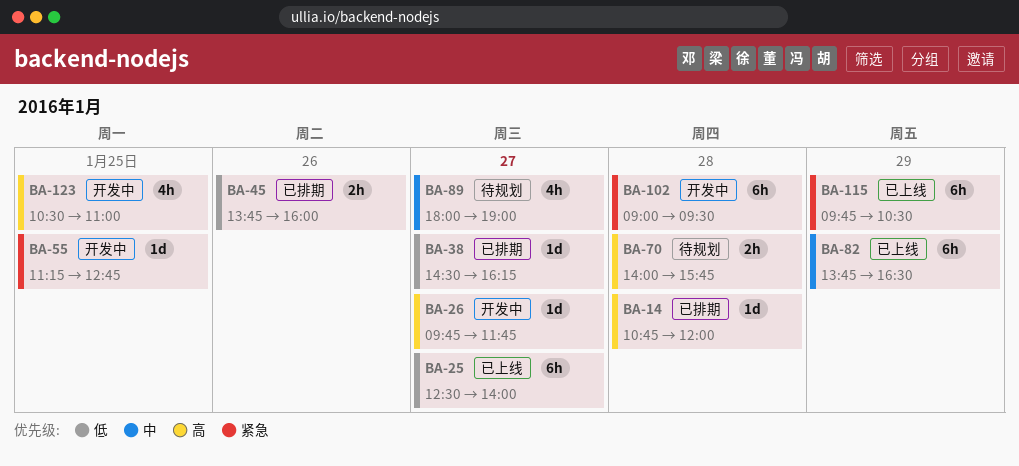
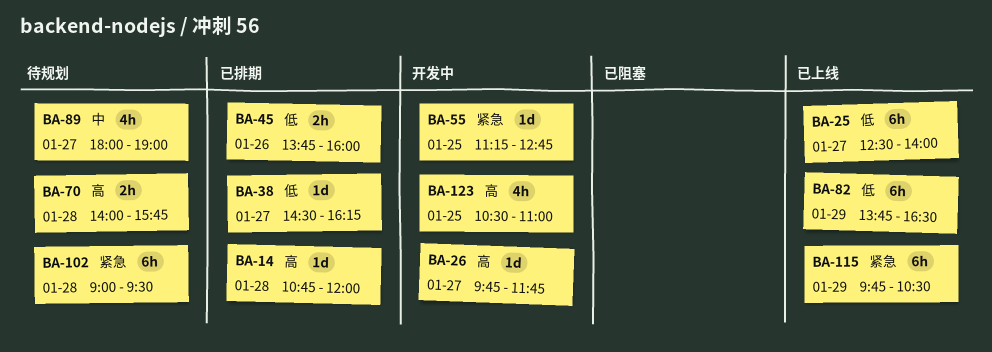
BA-82, priority: 中 -> 低
BA-102, status: 开发中 -> 待规划

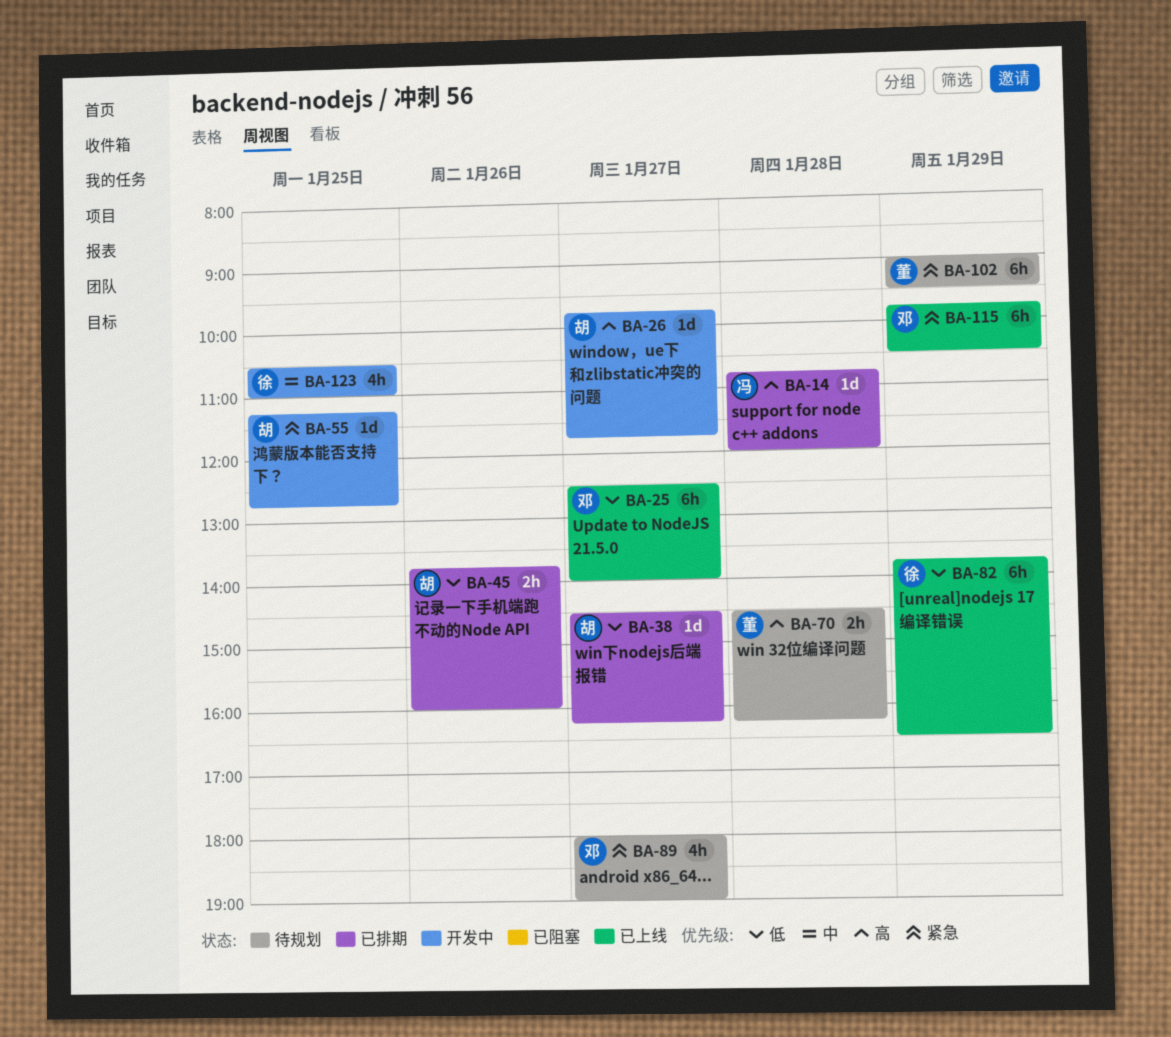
BA-70, begins: 14:00 -> 14:30
BA-70, ends: 15:45 -> 16:15
BA-89, priority: 中 -> 紧急
BA-102, day: Jan 28 -> Jan 29
BA-123, priority: 高 -> 中

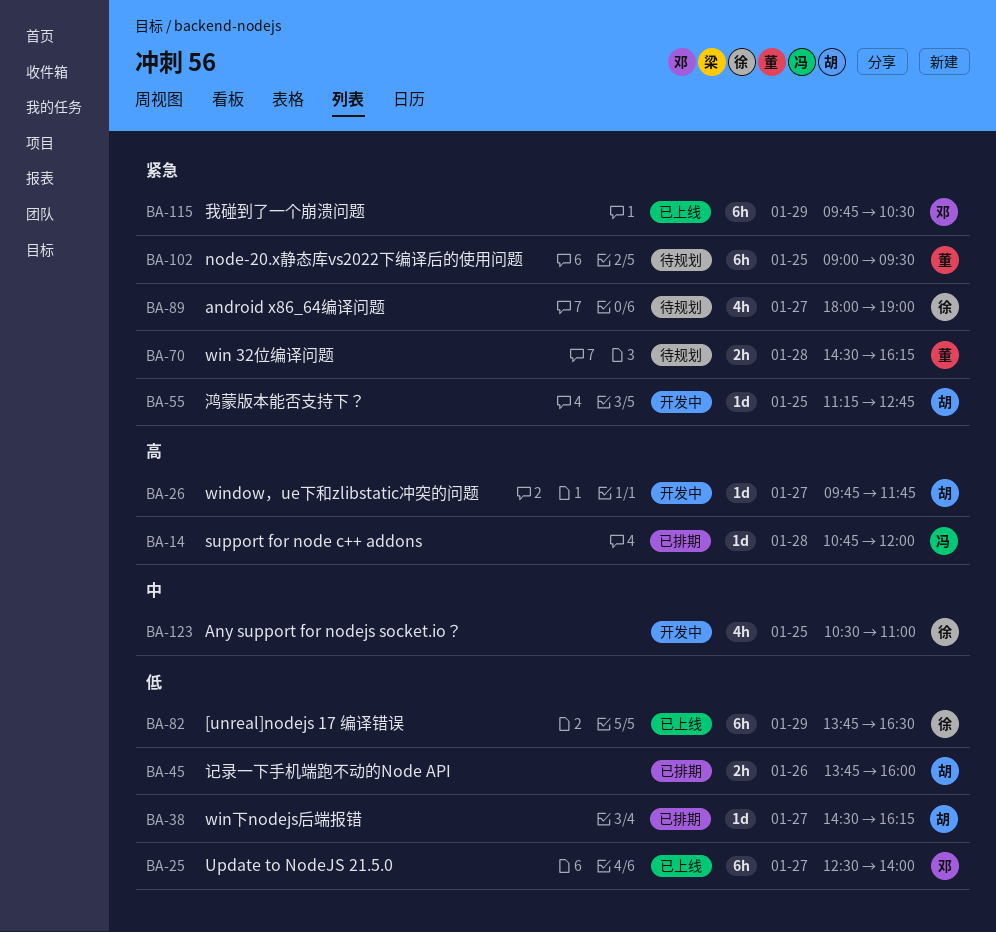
BA-70, priority: 高 -> 紧急
BA-89, owner: 邓 -> 徐
BA-102, day: Jan 29 -> Jan 25

